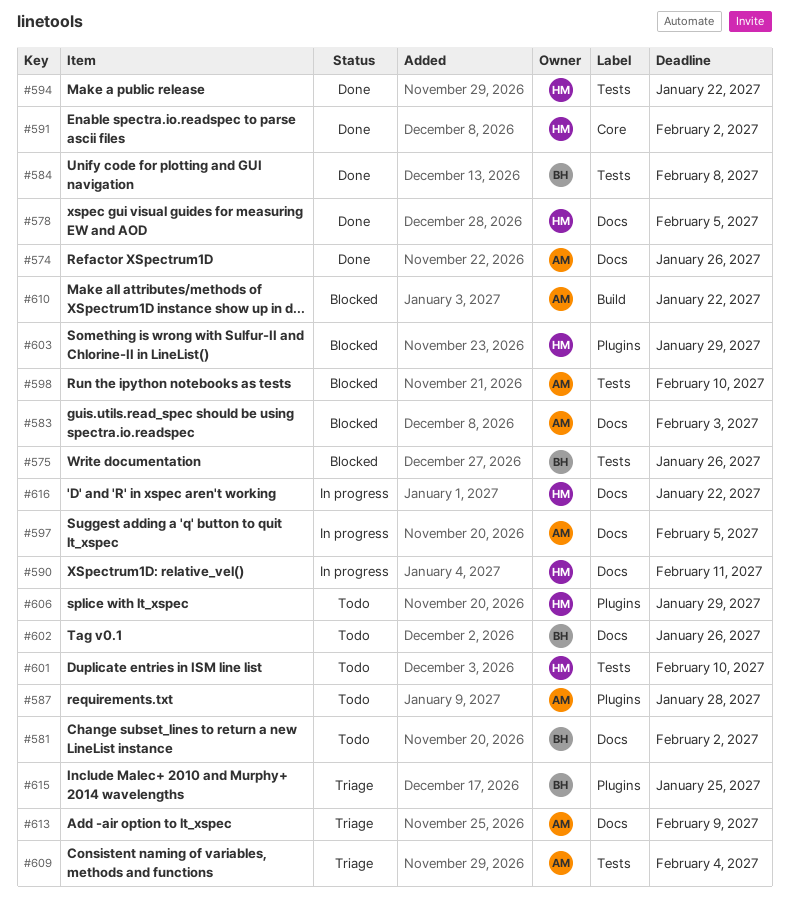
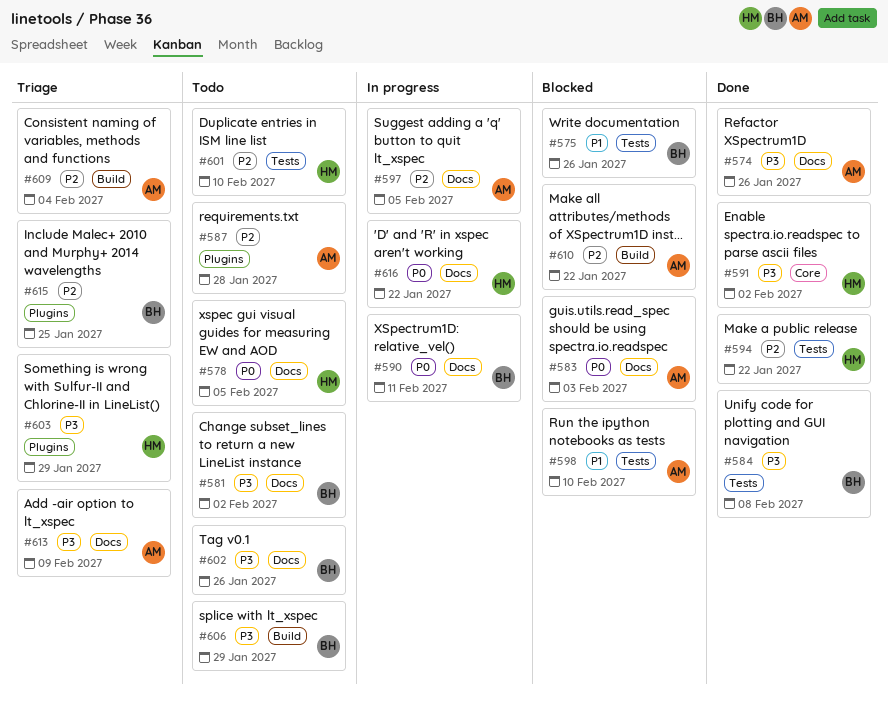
#578, status: Done -> Todo
#590, owner: HM -> BH
#603, status: Blocked -> Triage
#606, owner: HM -> BH
#606, label: Plugins -> Build
#609, label: Tests -> Build

